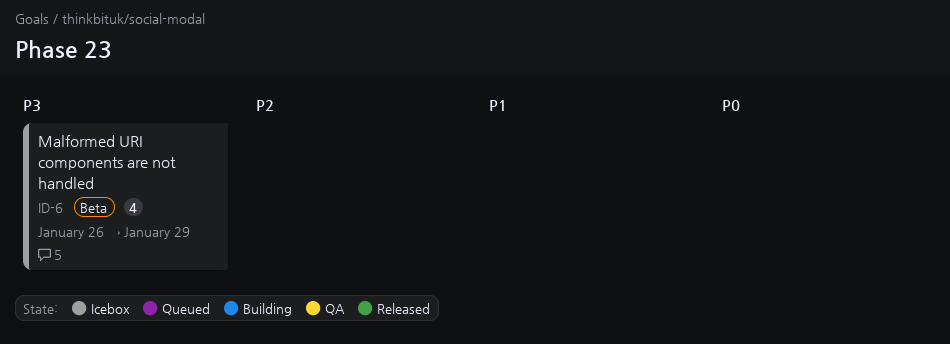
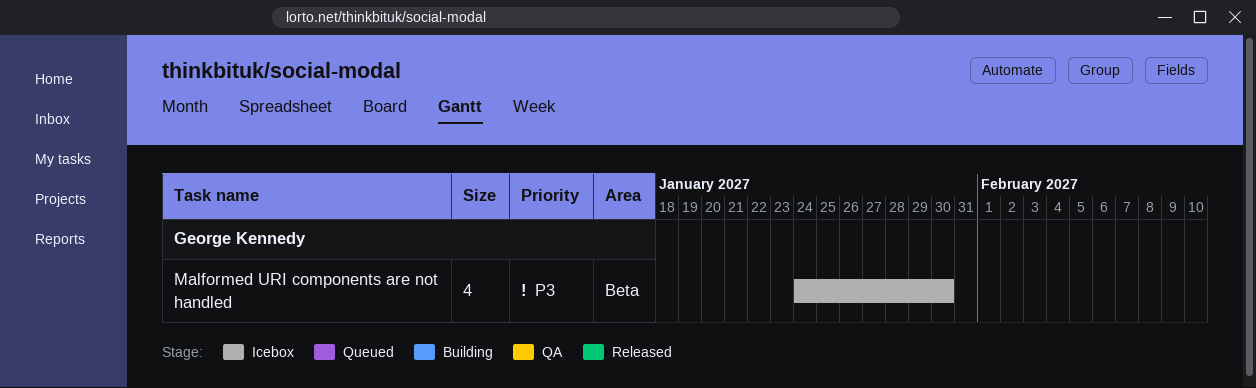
Malformed URI components are not handled, start: Jan 26 -> Jan 24
Malformed URI components are not handled, due: Jan 29 -> Jan 30

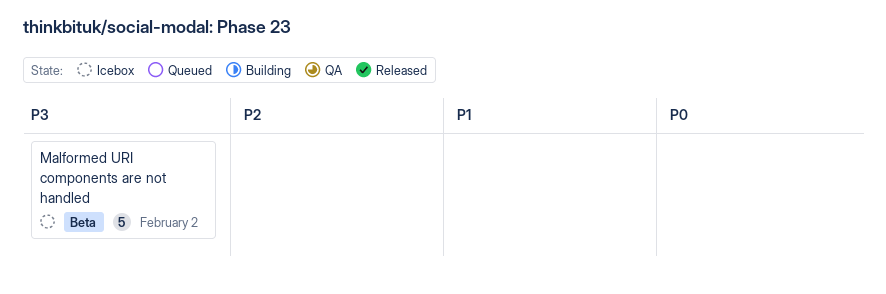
Malformed URI components are not handled, estimate: 4 -> 5
Malformed URI components are not handled, due: Jan 30 -> Feb 2

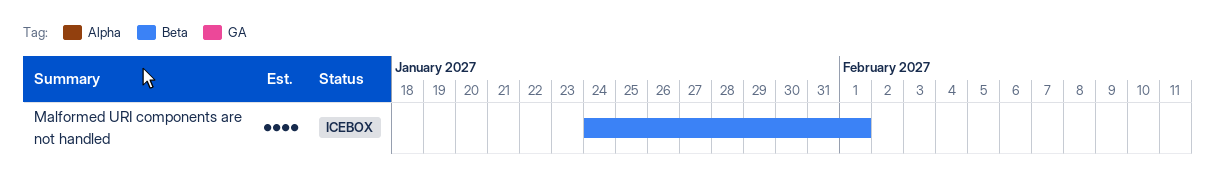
Malformed URI components are not handled, estimate: 5 -> 4
Malformed URI components are not handled, due: Feb 2 -> Feb 1

